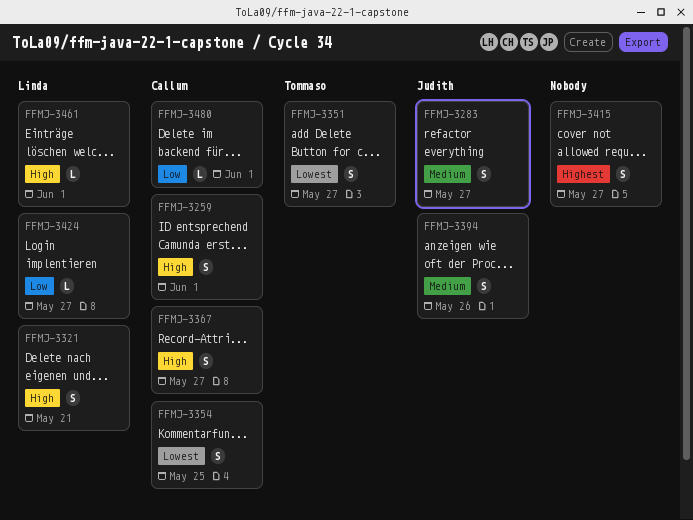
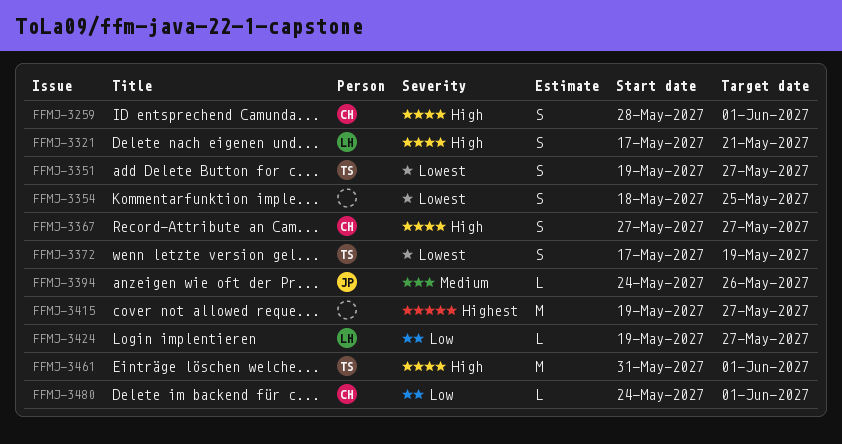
FFMJ-3283: present -> none
FFMJ-3354, owner: Callum -> none
FFMJ-3372: none -> present
FFMJ-3394, estimate: S -> L
FFMJ-3415, estimate: S -> M
FFMJ-3461, owner: Linda -> Tommaso
FFMJ-3461, estimate: L -> M

